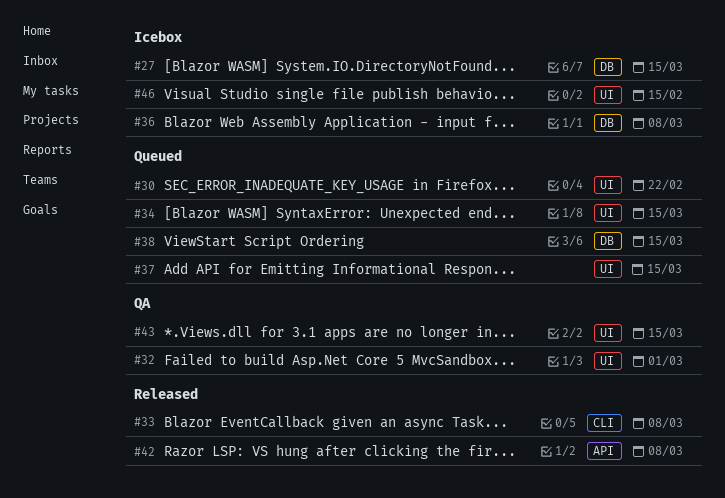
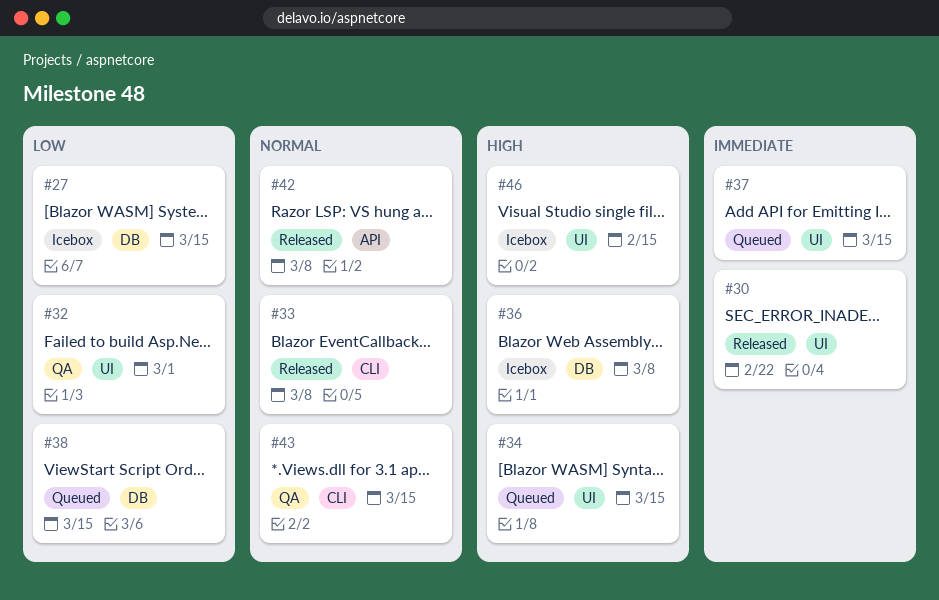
#30, status: Queued -> Released
#43, label: UI -> CLI

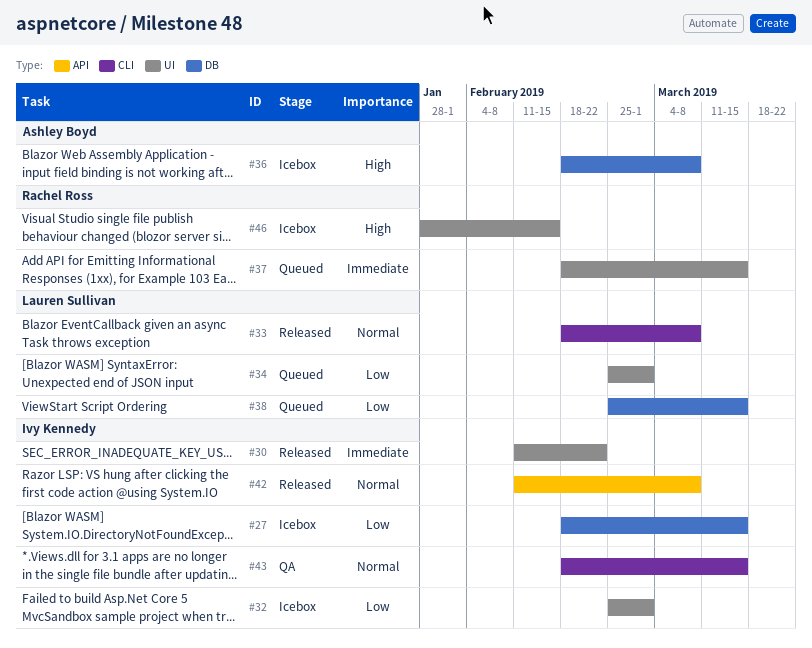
#32, status: QA -> Icebox
#34, priority: High -> Low
#34, due: Mar 15 -> Mar 1

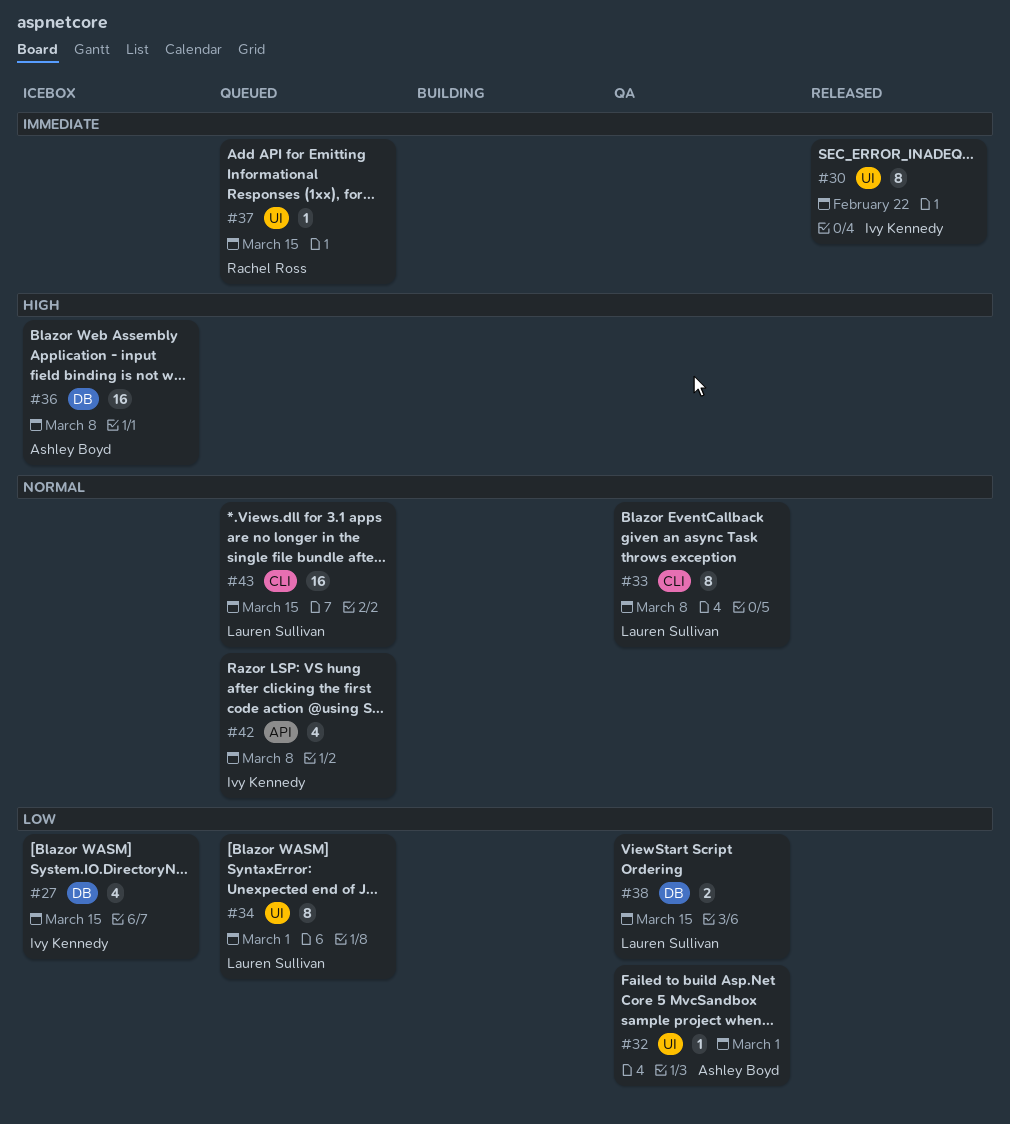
#32, status: Icebox -> QA
#32, owner: Ivy Kennedy -> Ashley Boyd
#33, status: Released -> QA
#38, status: Queued -> QA
#42, status: Released -> Queued
#43, status: QA -> Queued
#43, owner: Ivy Kennedy -> Lauren Sullivan
#46: present -> none

